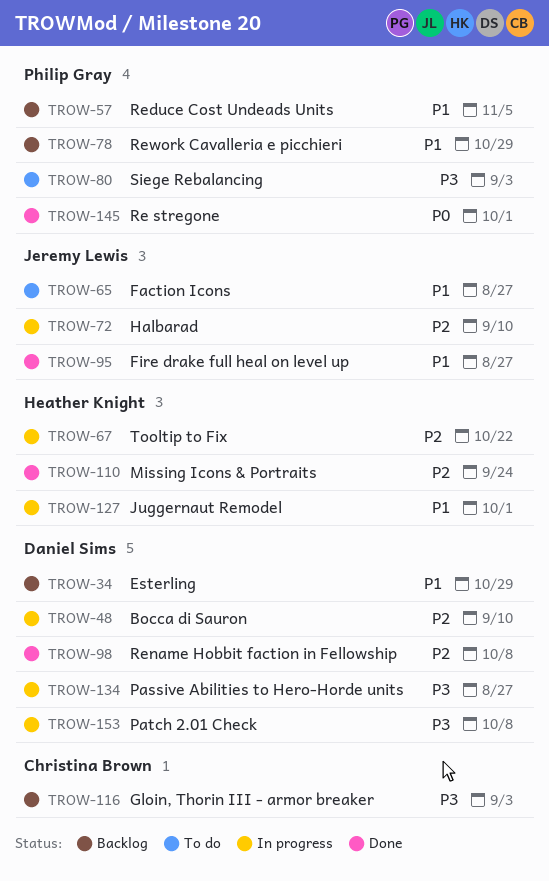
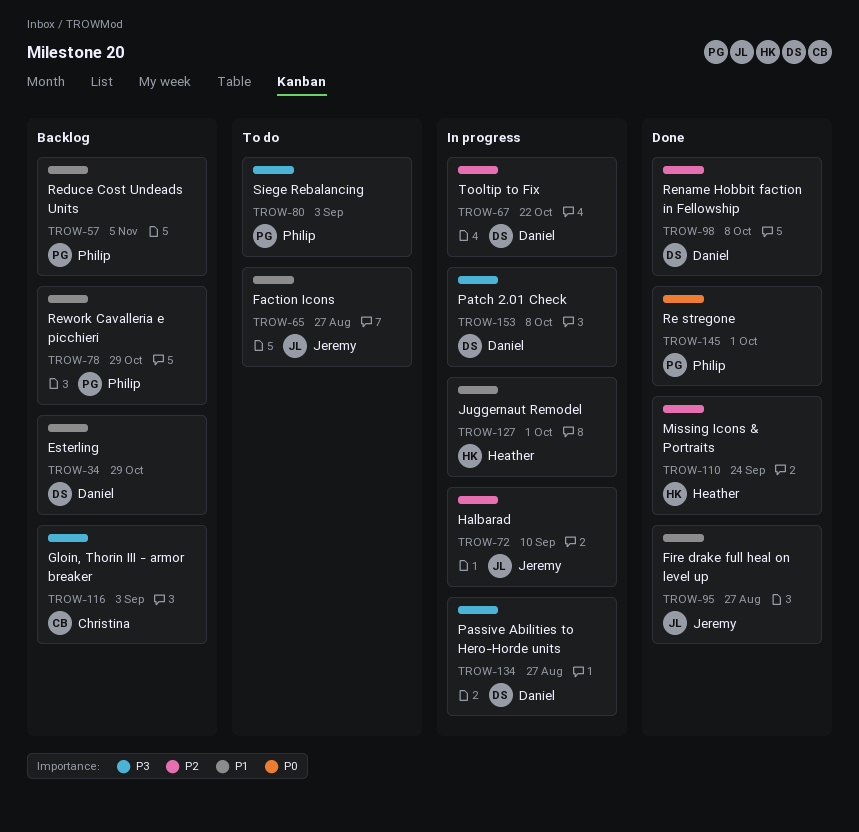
TROW-48: present -> none
TROW-67, owner: Heather Knight -> Daniel Sims

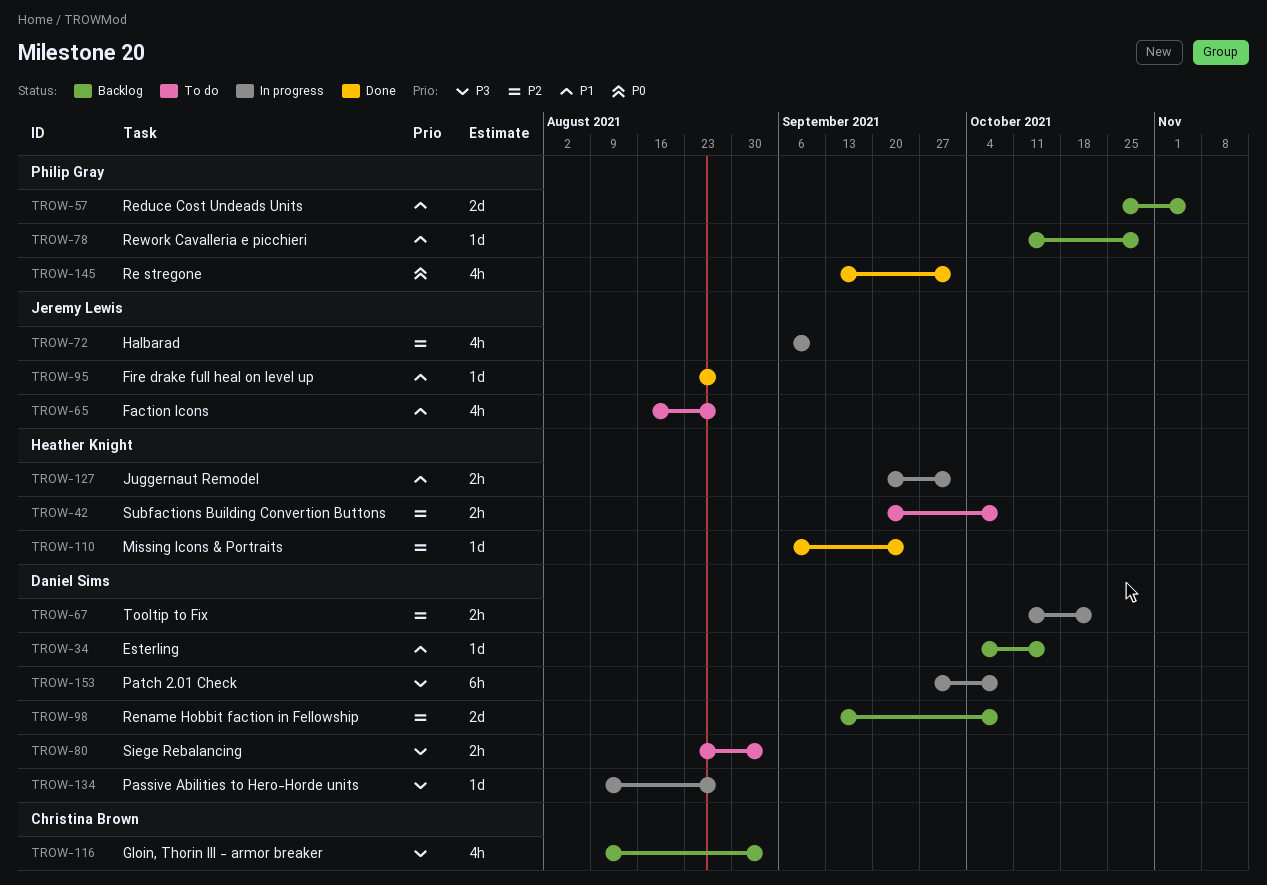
TROW-34, due: Oct 29 -> Oct 15
TROW-42: none -> present
TROW-80, owner: Philip Gray -> Daniel Sims
TROW-98, status: Done -> Backlog

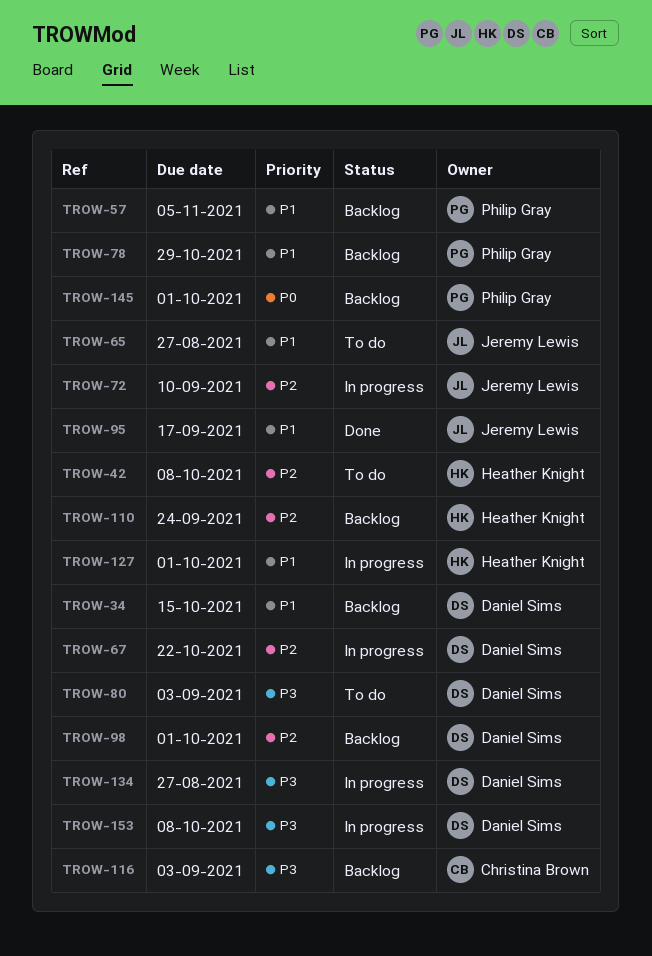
TROW-95, due: Aug 27 -> Sep 17
TROW-98, due: Oct 8 -> Oct 1
TROW-110, status: Done -> Backlog
TROW-145, status: Done -> Backlog

